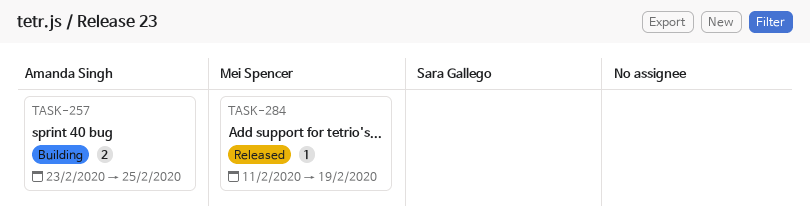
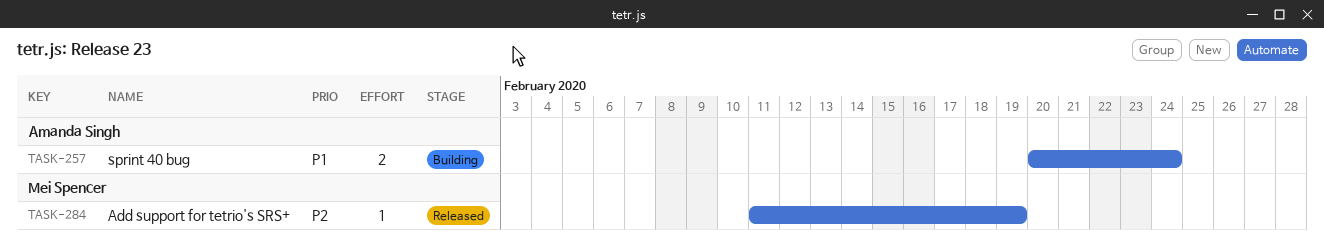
TASK-257, start: Feb 23 -> Feb 20
TASK-257, due: Feb 25 -> Feb 24

